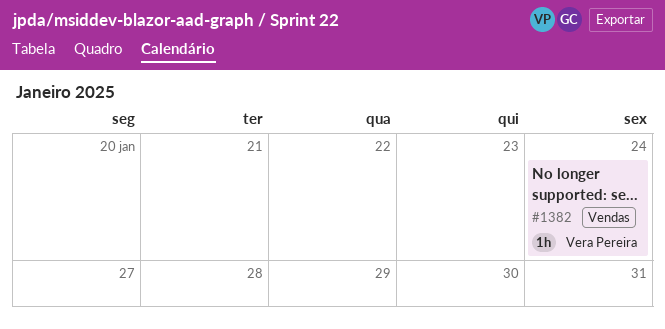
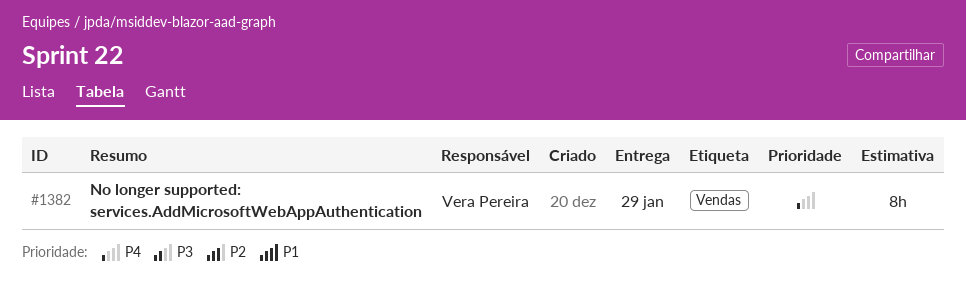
#1382, estimate: 1h -> 8h
#1382, due: Jan 24 -> Jan 29

